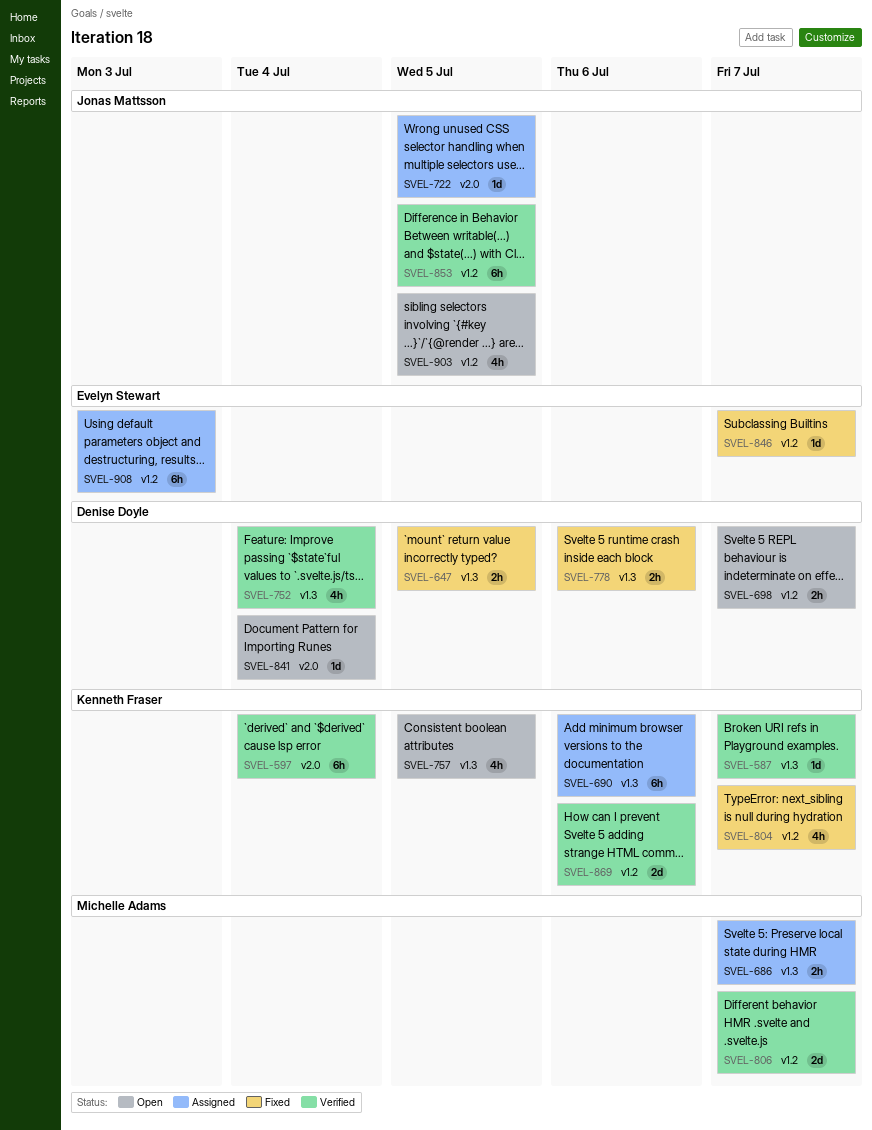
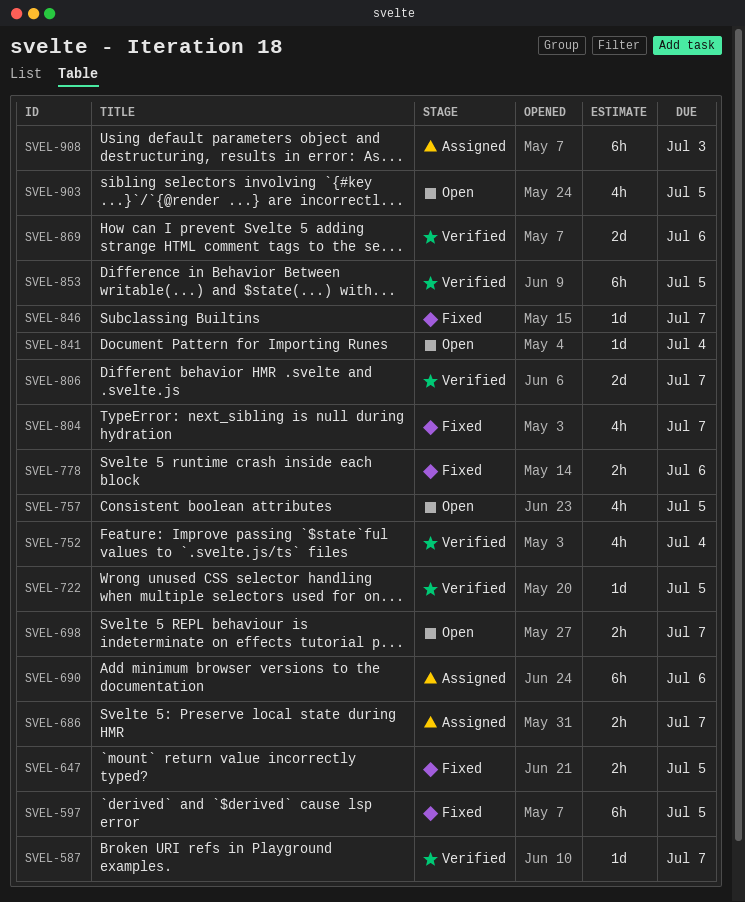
SVEL-597, status: Verified -> Fixed
SVEL-597, due: Jul 4 -> Jul 5
SVEL-722, status: Assigned -> Verified

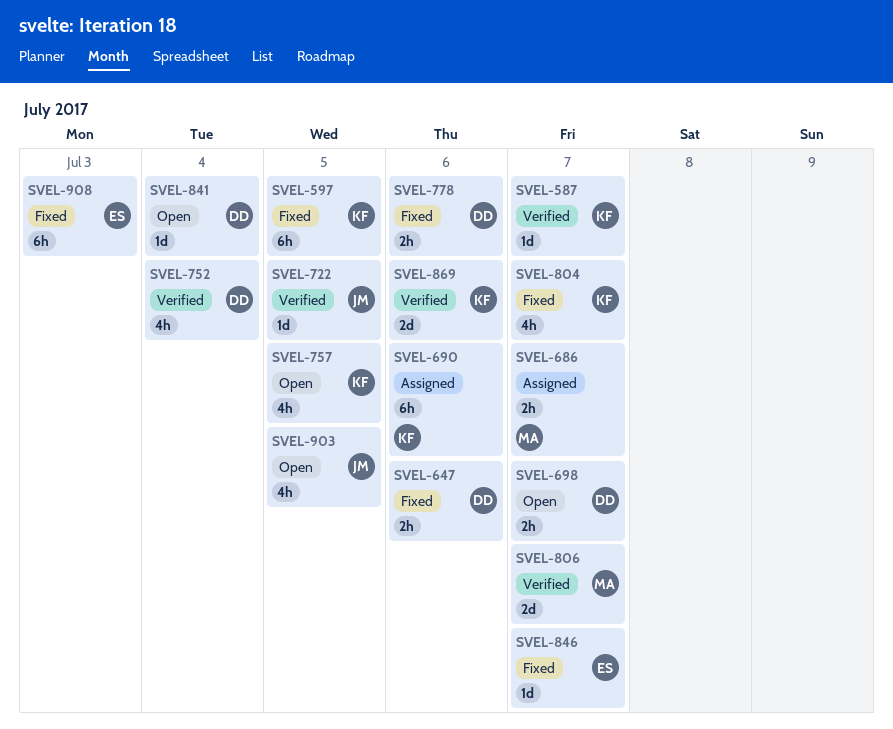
SVEL-647, due: Jul 5 -> Jul 6
SVEL-853: present -> none
SVEL-908, status: Assigned -> Fixed

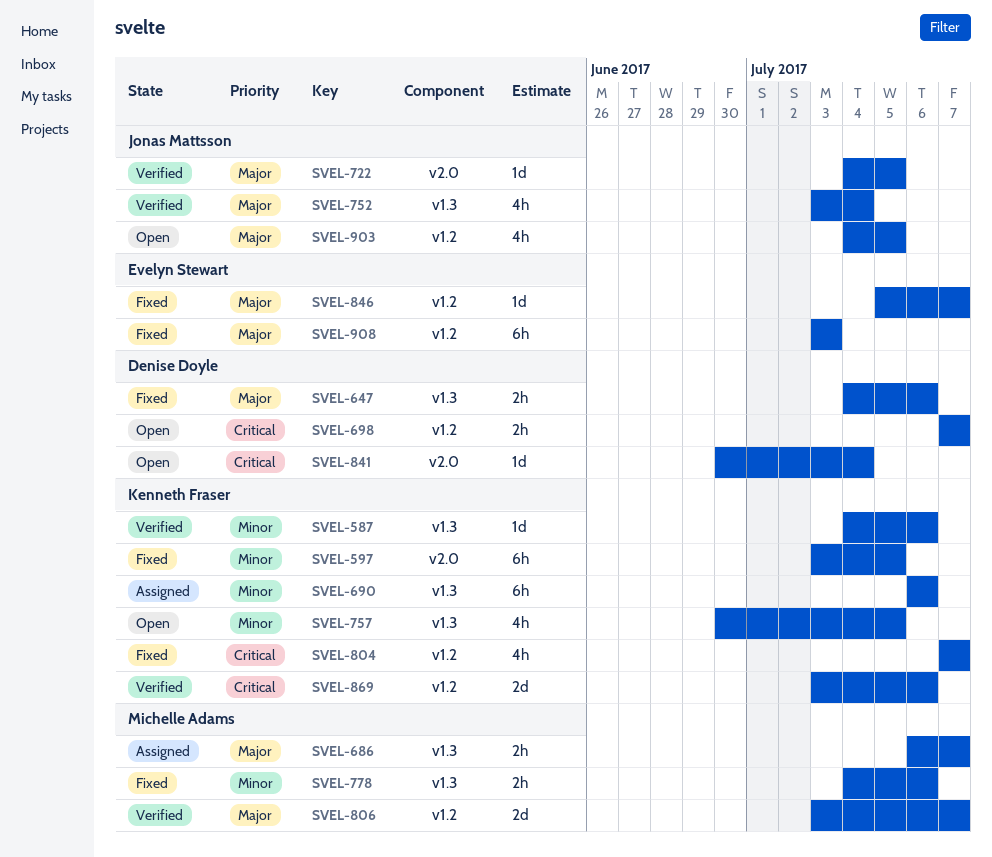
SVEL-587, due: Jul 7 -> Jul 6
SVEL-752, owner: Denise Doyle -> Jonas Mattsson
SVEL-778, owner: Denise Doyle -> Michelle Adams

